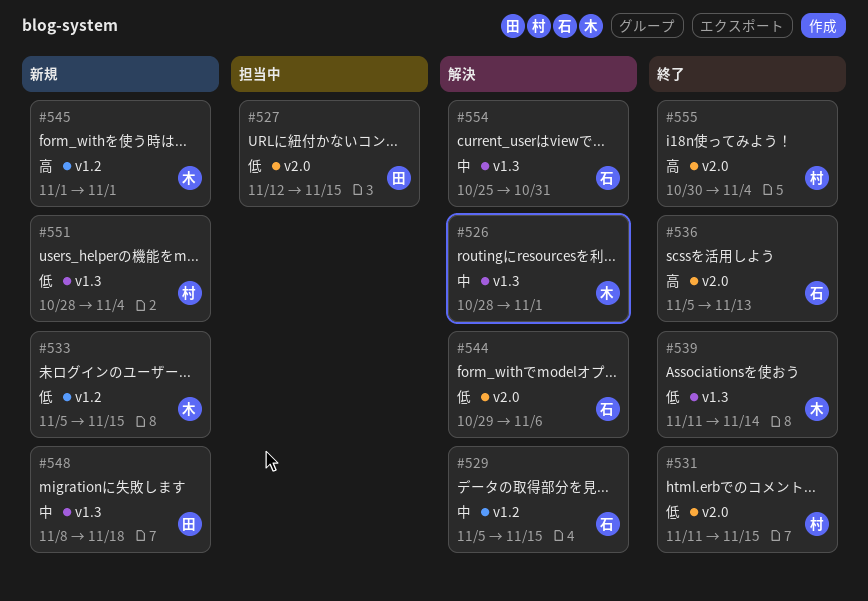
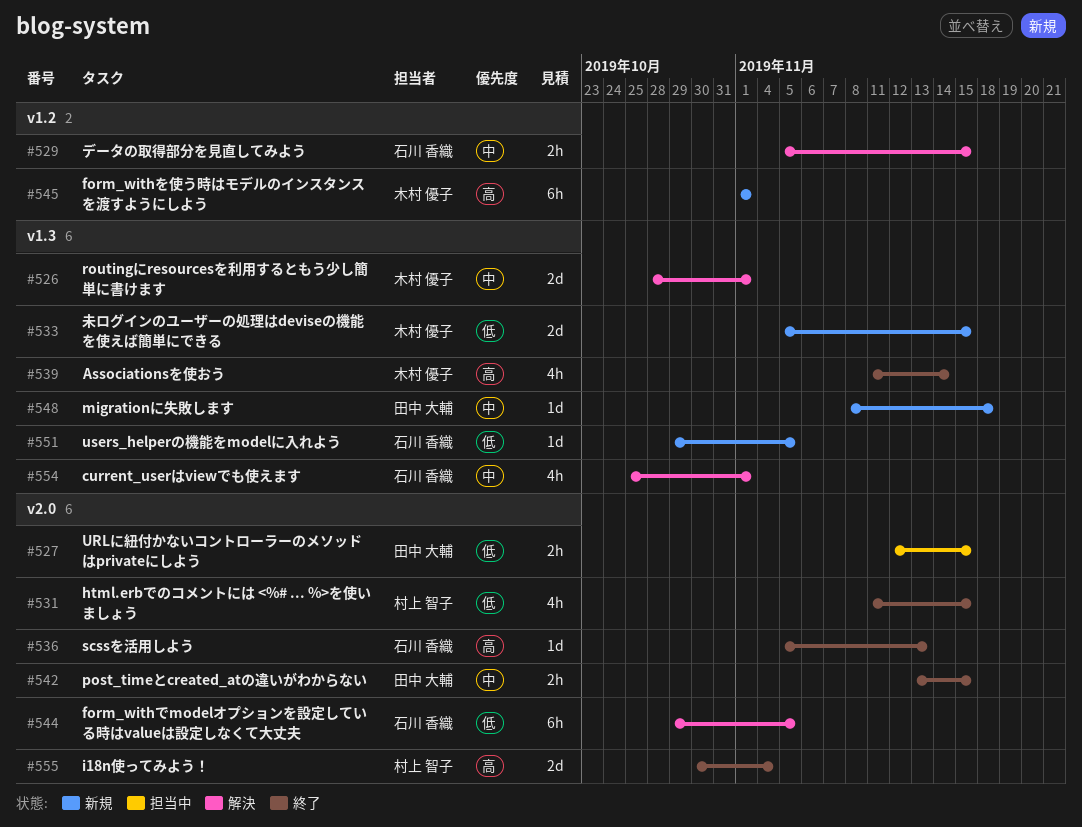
#533, label: v1.2 -> v1.3
#539, priority: 低 -> 高
#542: none -> present
#544, due: Nov 6 -> Nov 5
#551, owner: 村上 智子 -> 石川 香織
#551, start: Oct 28 -> Oct 29
#551, due: Nov 4 -> Nov 5
#554, due: Oct 31 -> Nov 1

